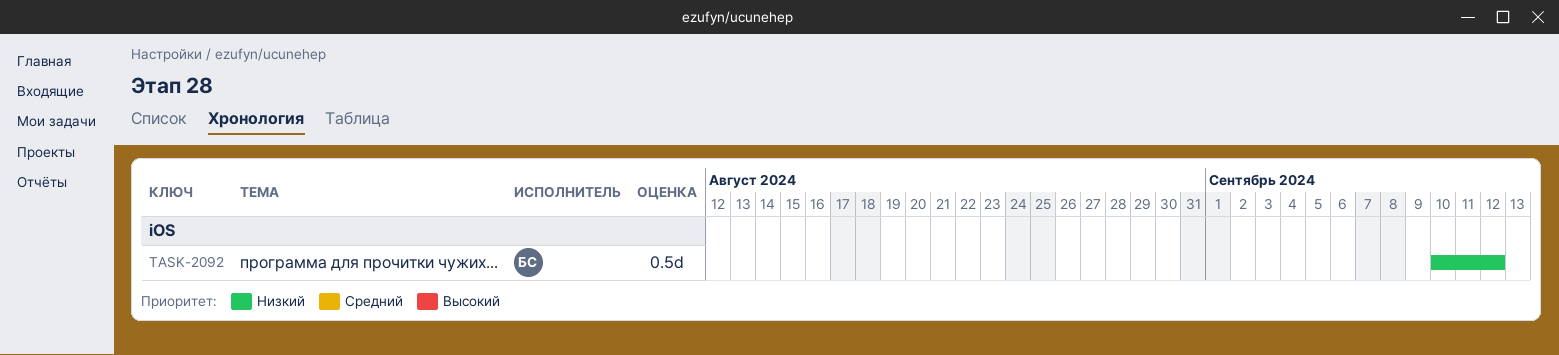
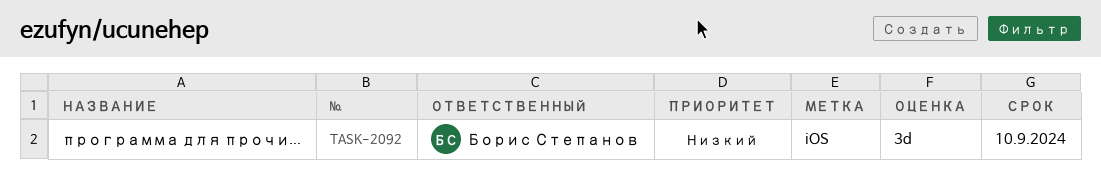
TASK-2092, estimate: 0.5d -> 3d
TASK-2092, due: Sep 12 -> Sep 10

